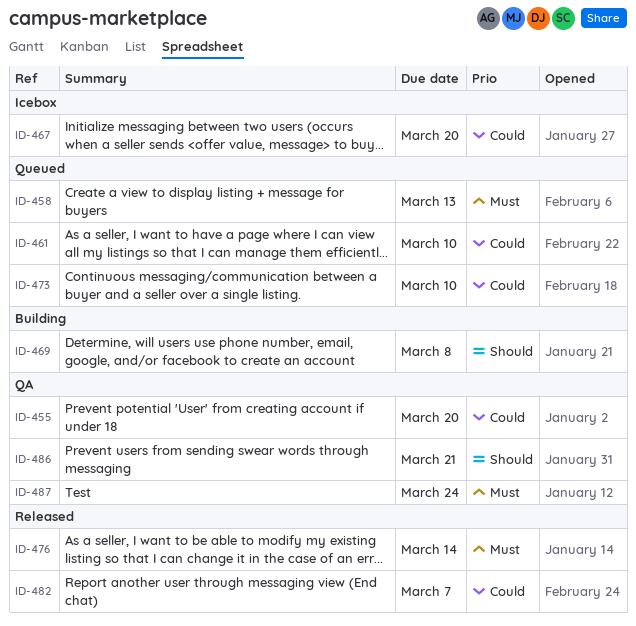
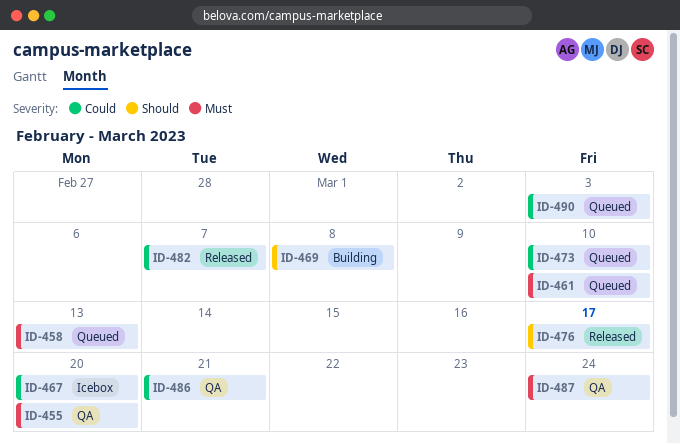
ID-455, priority: Could -> Must
ID-461, priority: Could -> Must
ID-476, priority: Must -> Should
ID-476, due: Mar 14 -> Mar 17
ID-486, priority: Should -> Could
ID-490: none -> present

